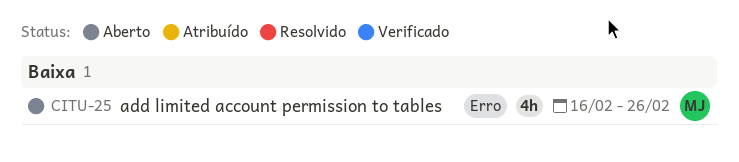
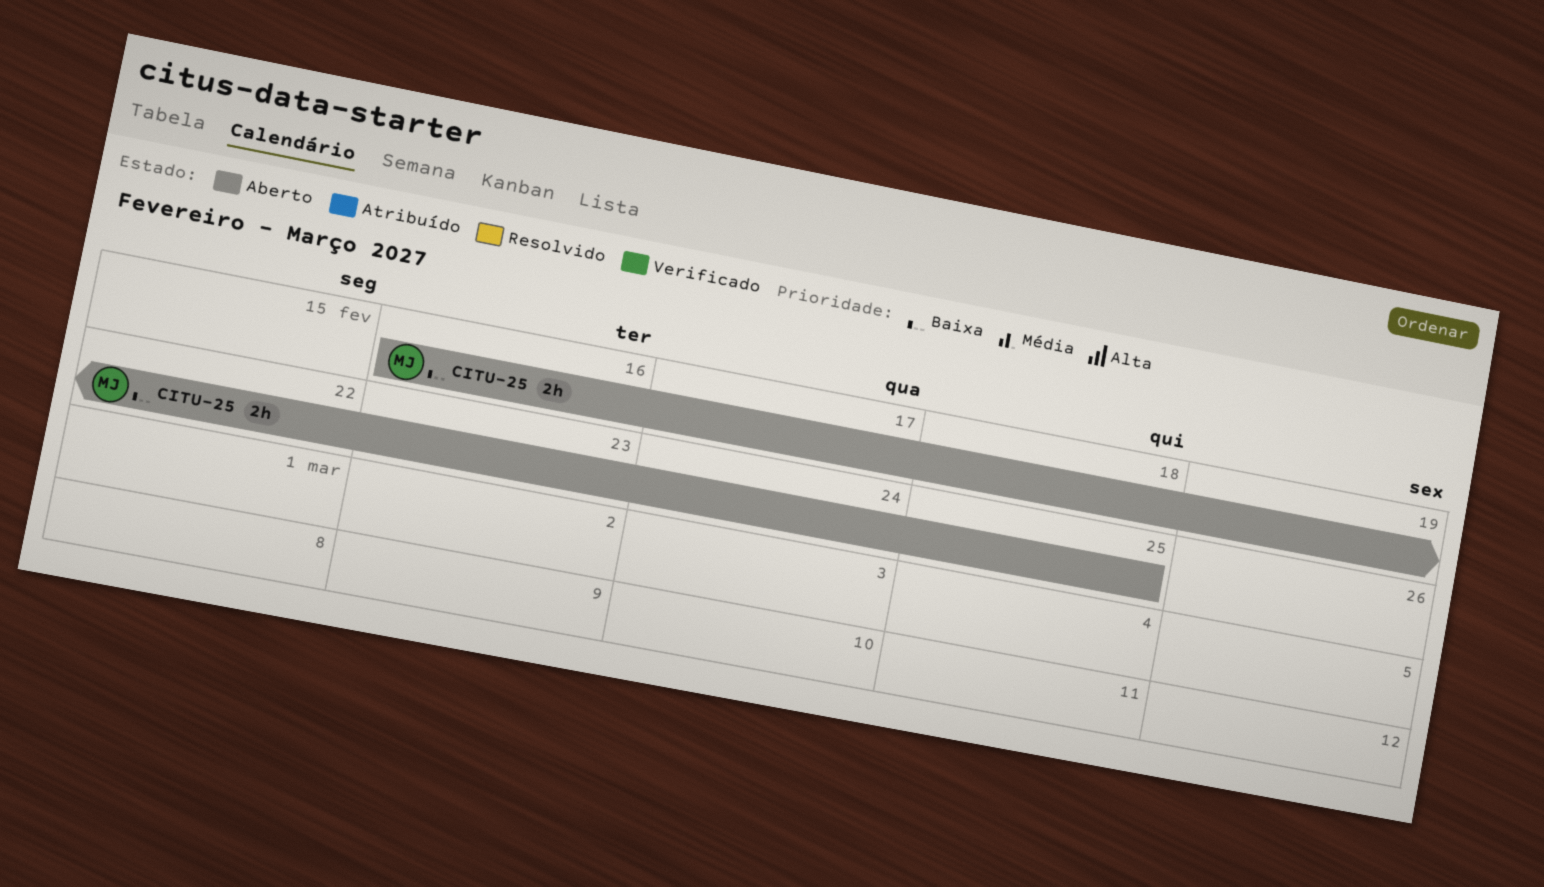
CITU-25, estimate: 4h -> 2h
CITU-25, due: Feb 26 -> Feb 25

